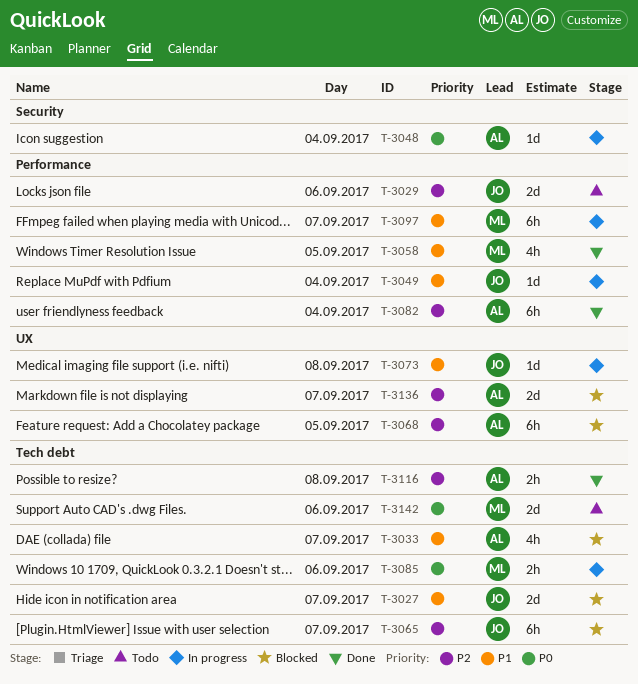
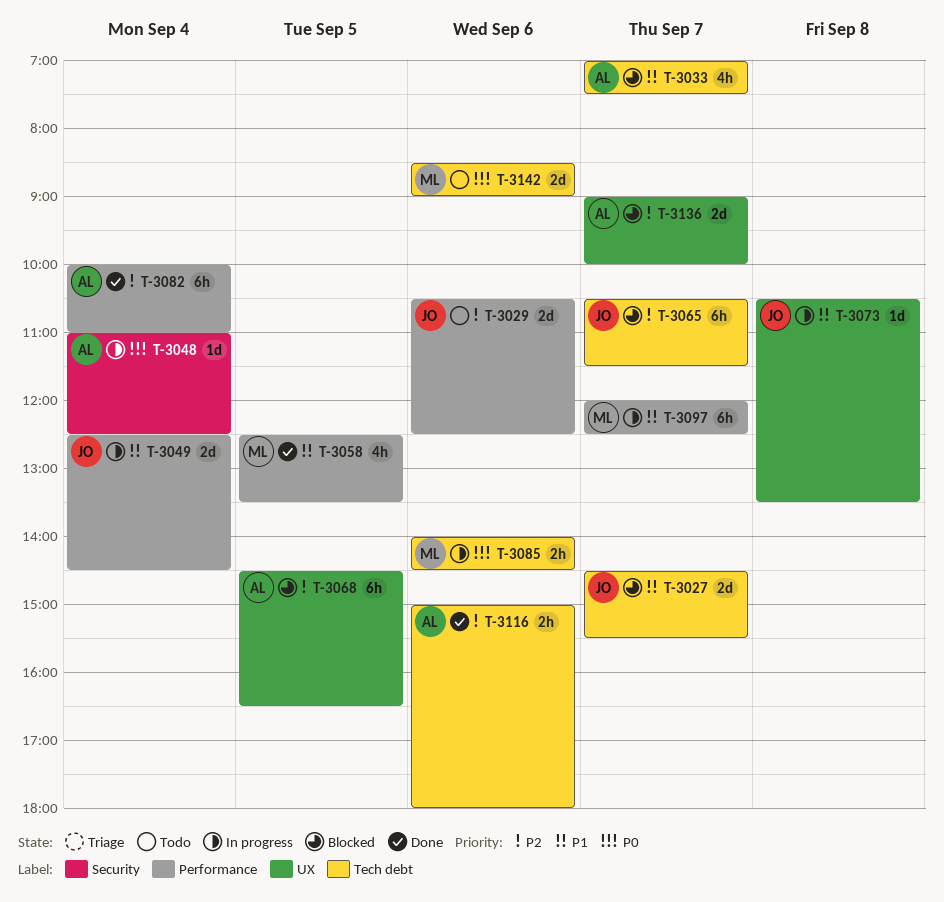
T-3049, estimate: 1d -> 2d
T-3116, day: Sep 8 -> Sep 6

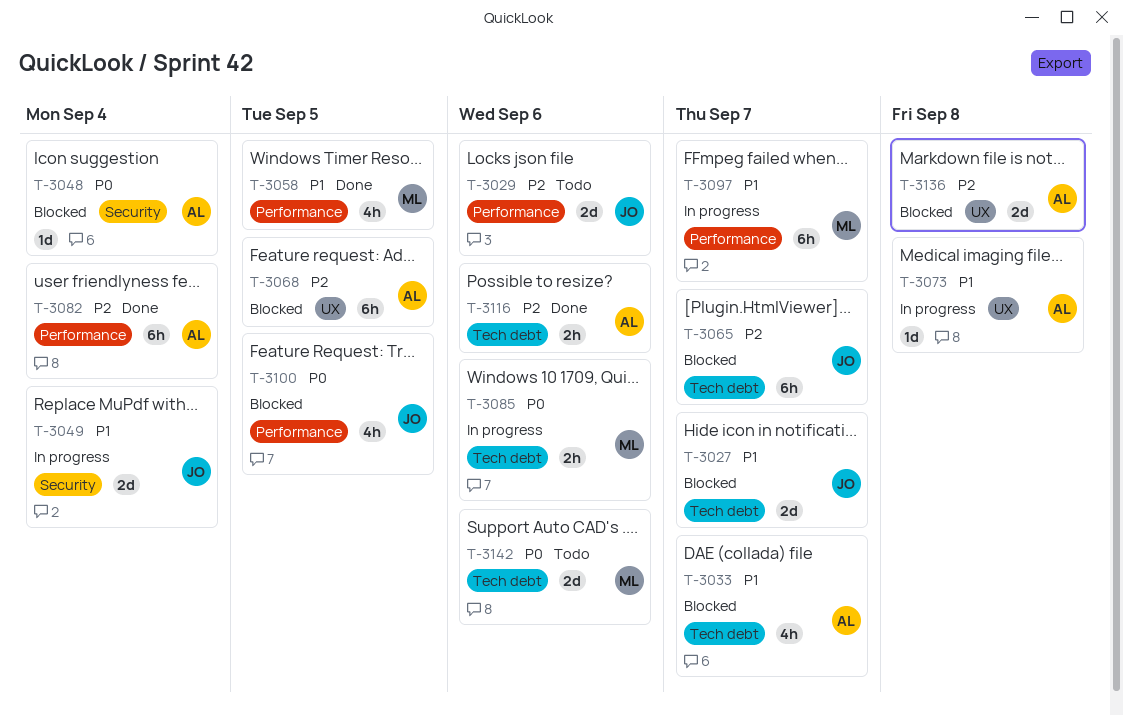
T-3048, status: In progress -> Blocked
T-3049, label: Performance -> Security
T-3073, owner: JO -> AL
T-3100: none -> present
T-3136, day: Sep 7 -> Sep 8

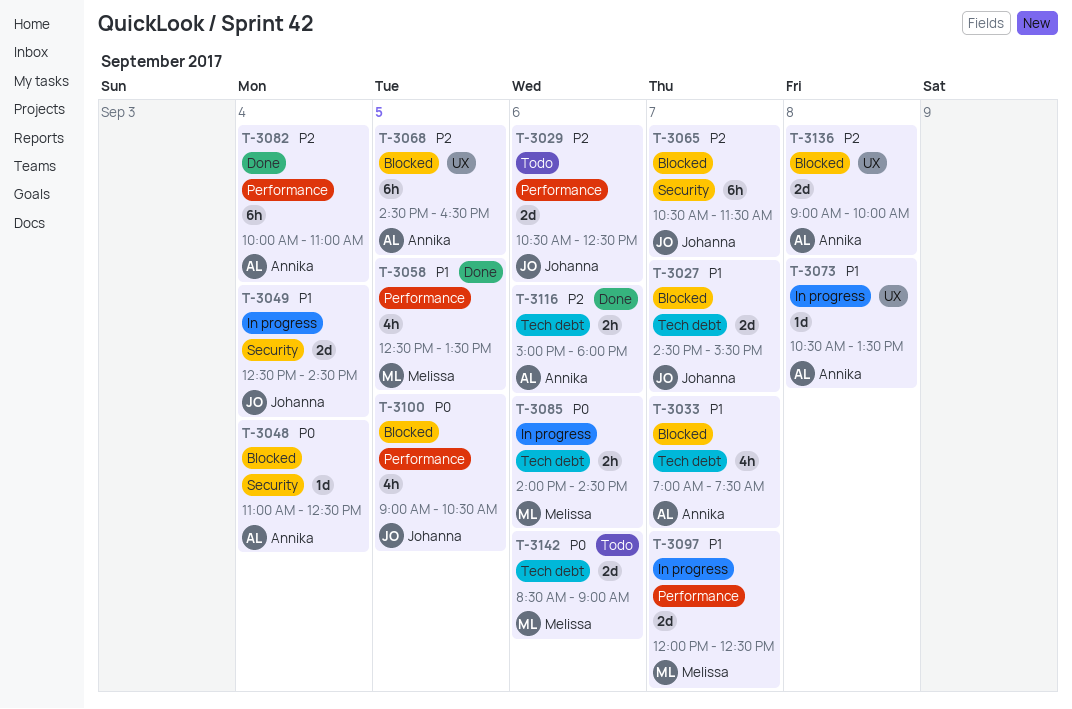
T-3065, label: Tech debt -> Security
T-3097, estimate: 6h -> 2d

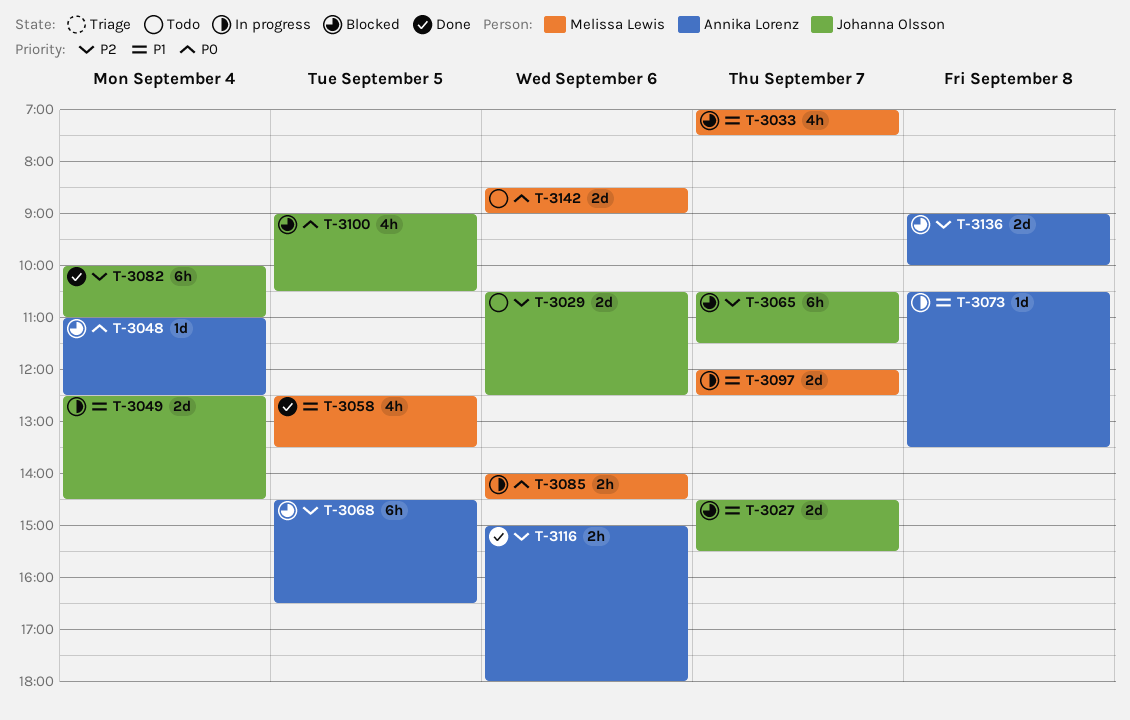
T-3033, owner: Annika Lorenz -> Melissa Lewis
T-3082, owner: Annika Lorenz -> Johanna Olsson

